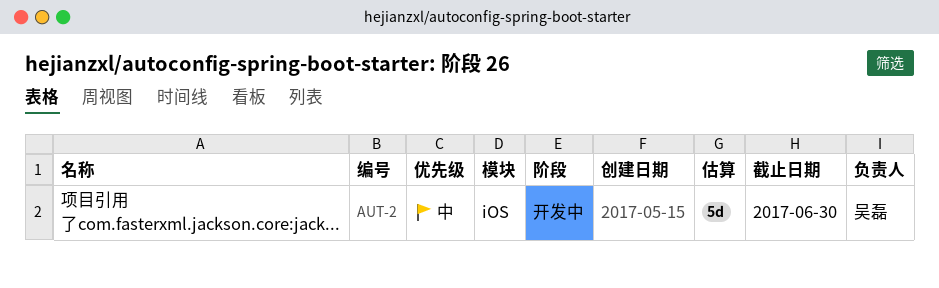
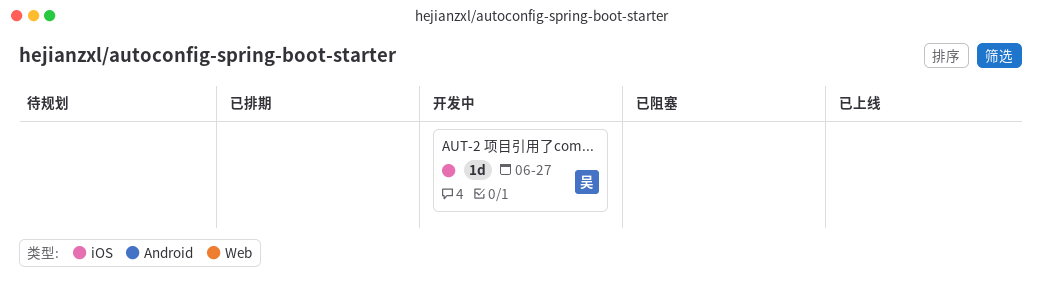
AUT-2, estimate: 5d -> 1d
AUT-2, due: Jun 30 -> Jun 27

